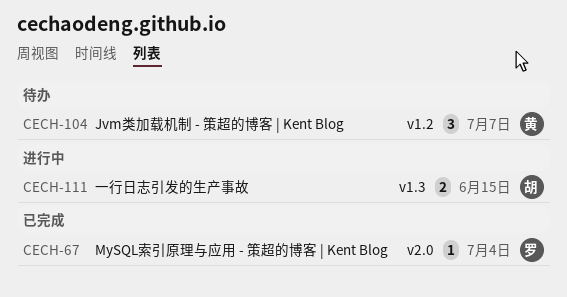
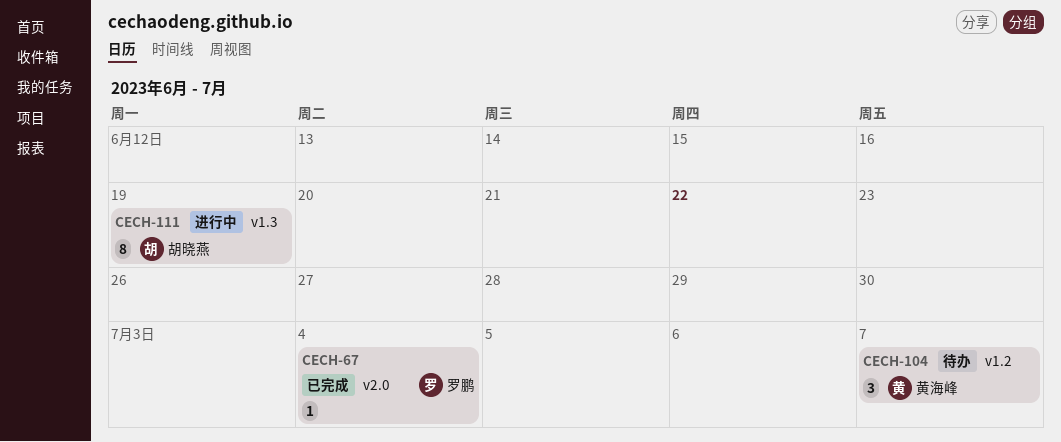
CECH-111, estimate: 2 -> 8
CECH-111, due: Jun 15 -> Jun 19

